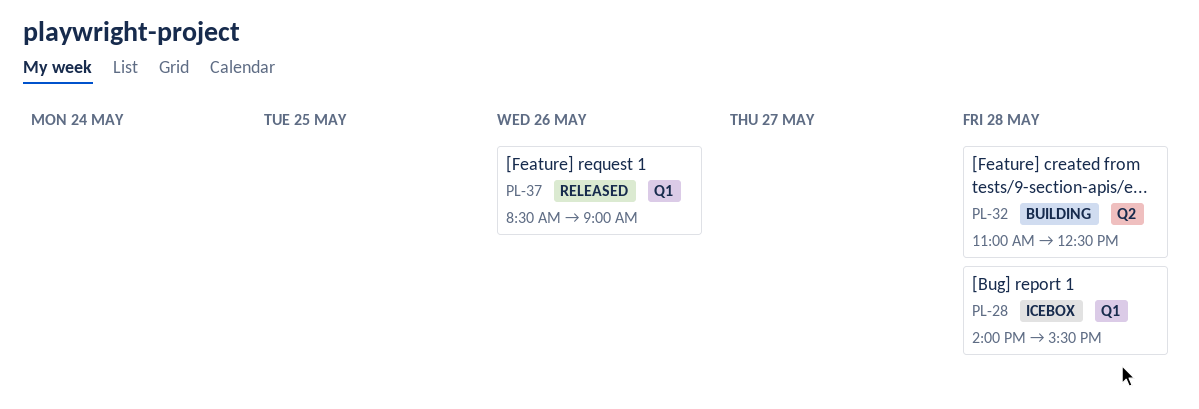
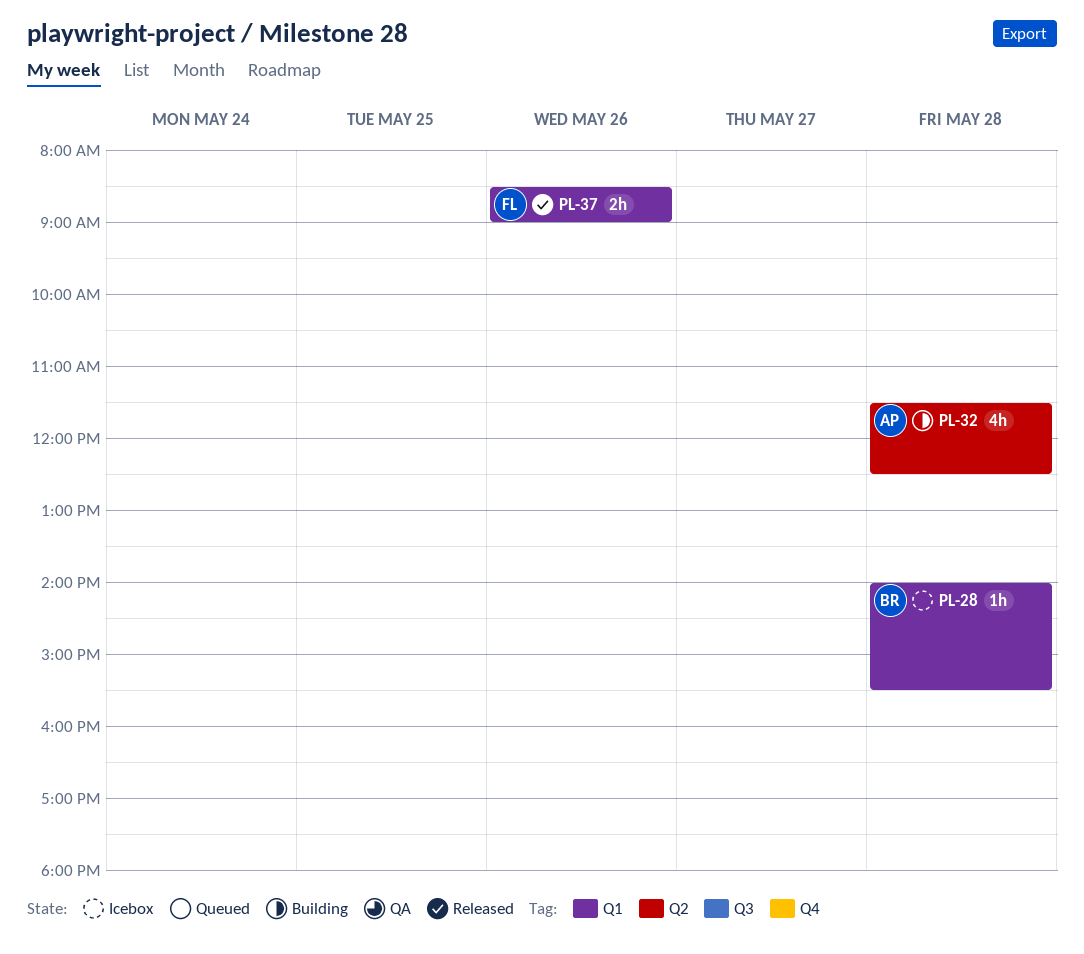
PL-32, begins: 11:00 -> 11:30

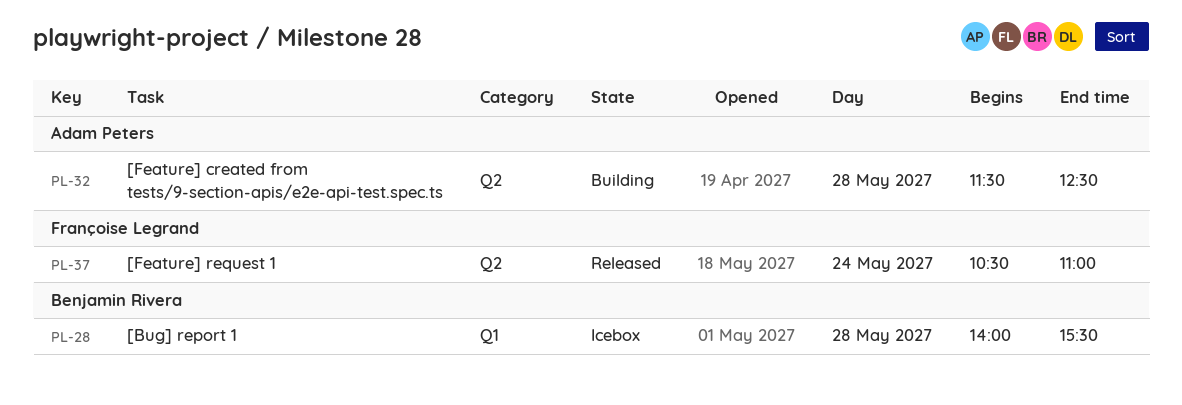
PL-37, label: Q1 -> Q2
PL-37, day: May 26 -> May 24
PL-37, begins: 08:30 -> 10:30
PL-37, ends: 09:00 -> 11:00

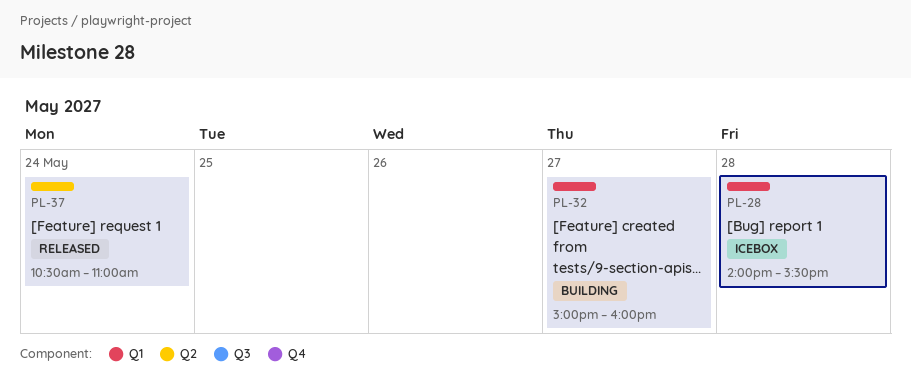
PL-32, label: Q2 -> Q1
PL-32, day: May 28 -> May 27
PL-32, begins: 11:30 -> 15:00
PL-32, ends: 12:30 -> 16:00

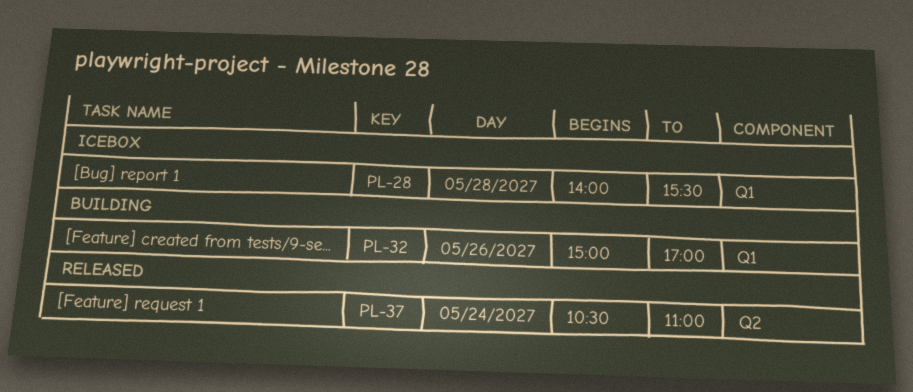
PL-32, day: May 27 -> May 26
PL-32, ends: 16:00 -> 17:00

